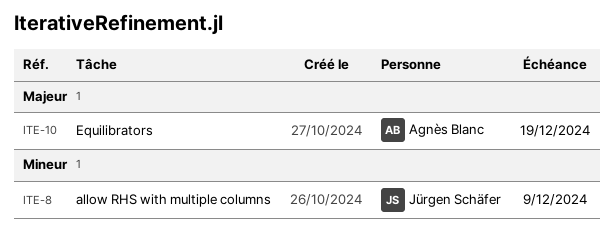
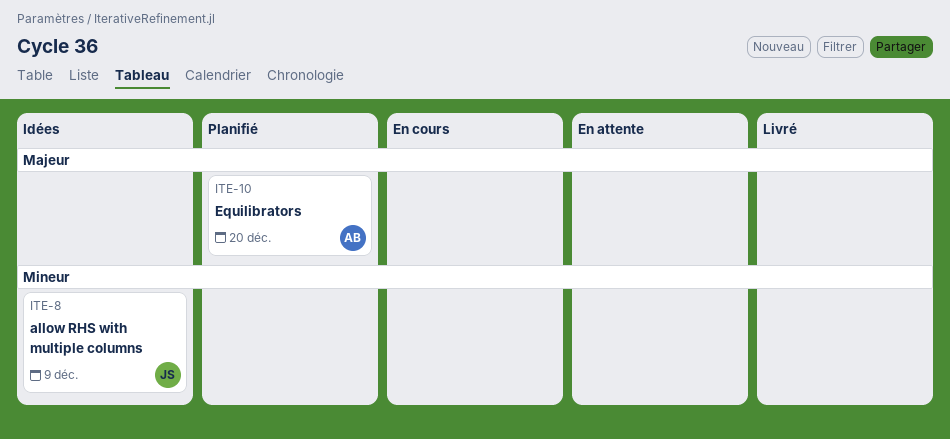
ITE-10, due: Dec 19 -> Dec 20

